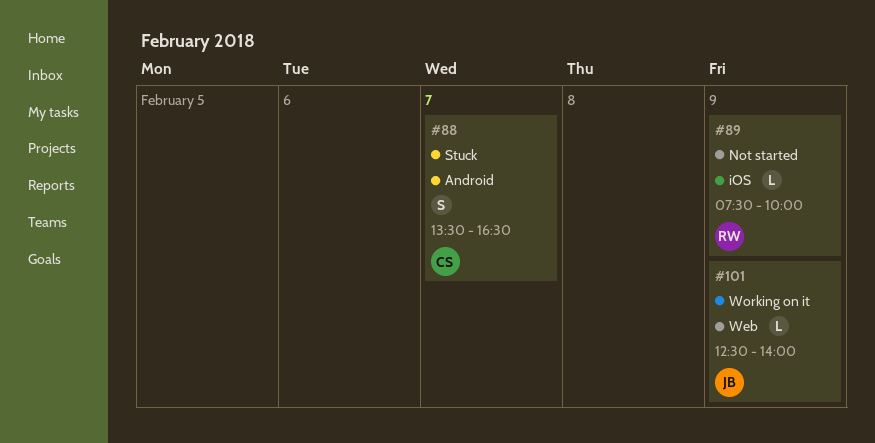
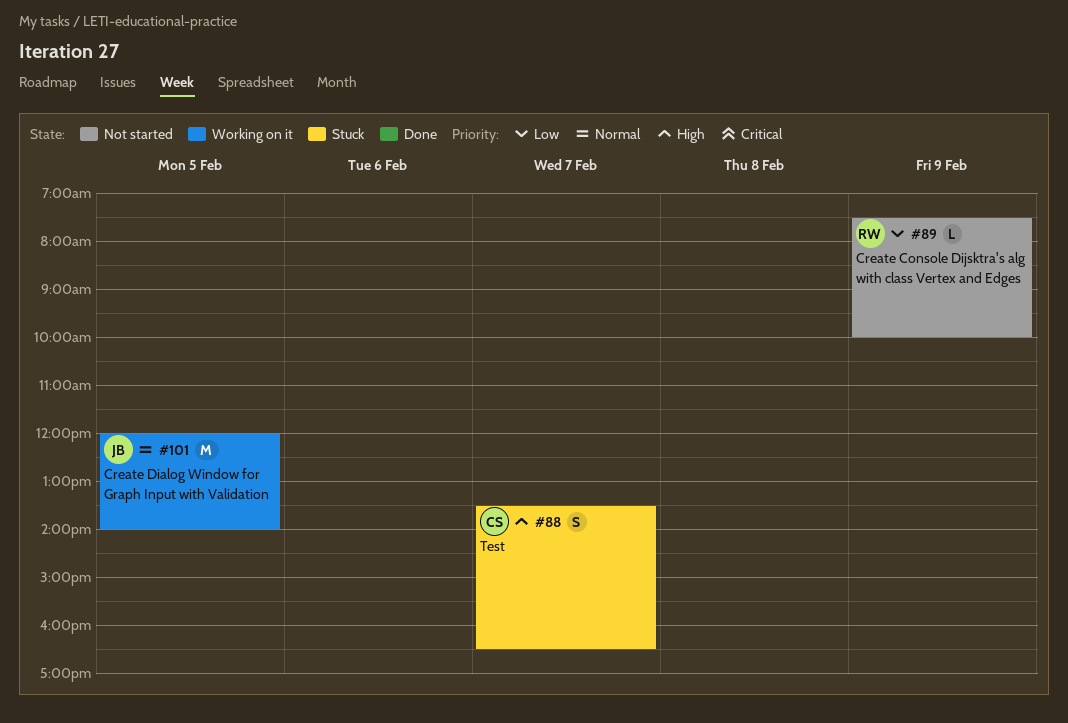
#101, estimate: L -> M
#101, day: Feb 9 -> Feb 5
#101, begins: 12:30 -> 12:00

